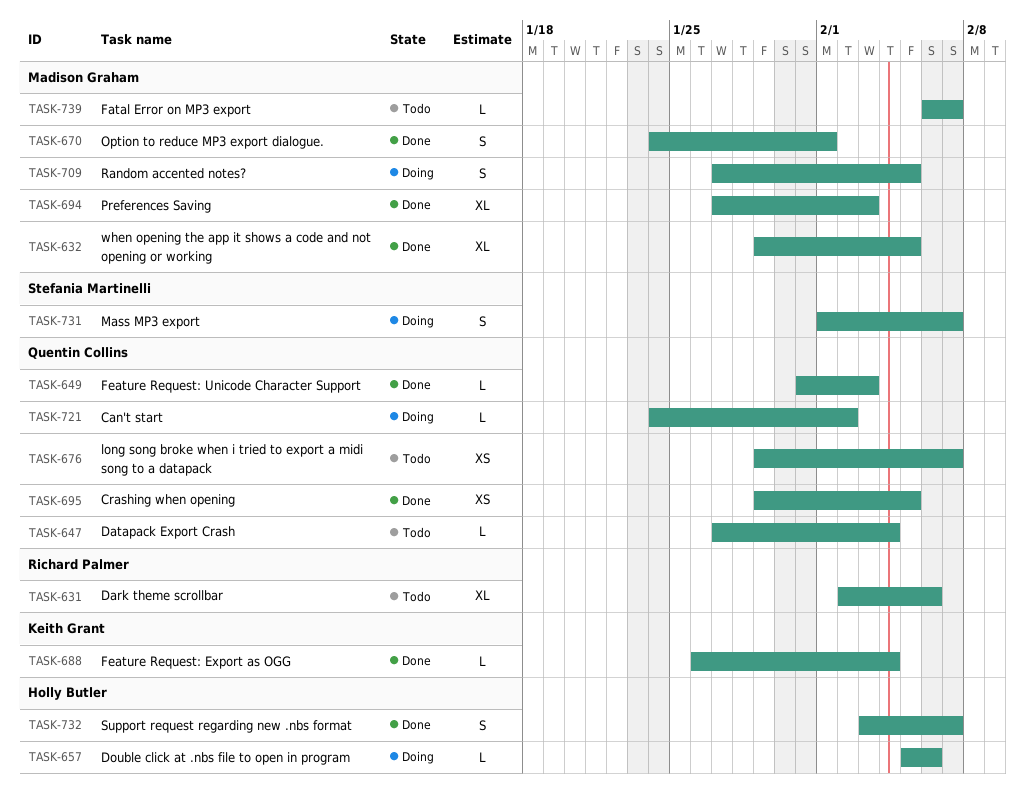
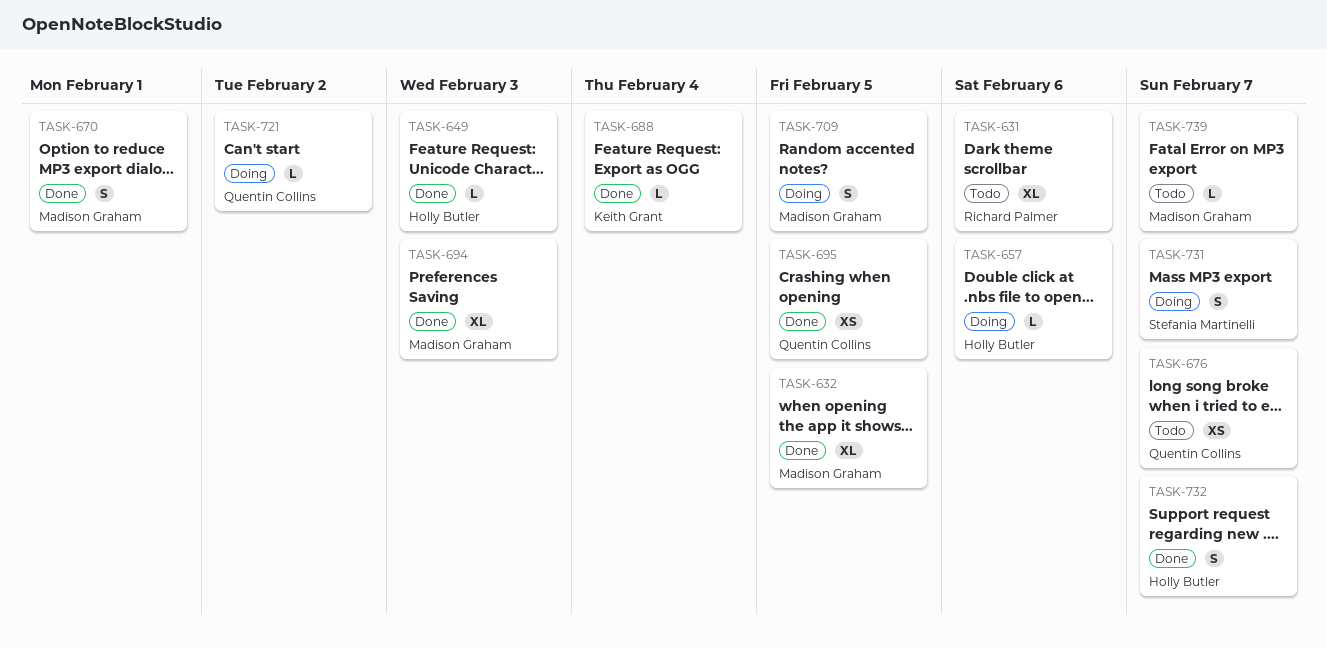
TASK-647: present -> none
TASK-649, owner: Quentin Collins -> Holly Butler

